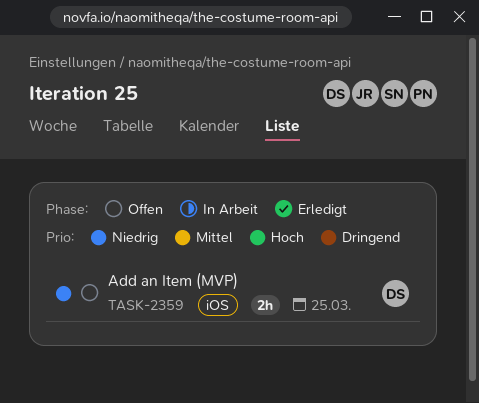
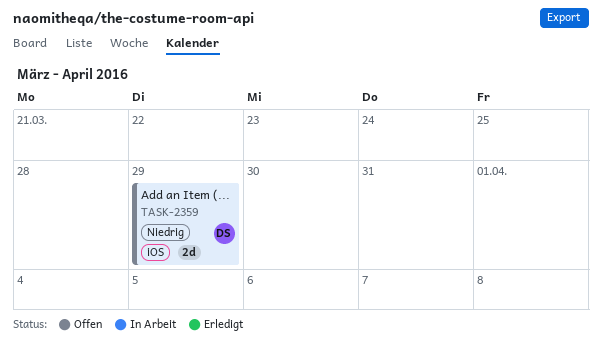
TASK-2359, estimate: 2h -> 2d
TASK-2359, due: Mar 25 -> Mar 29

